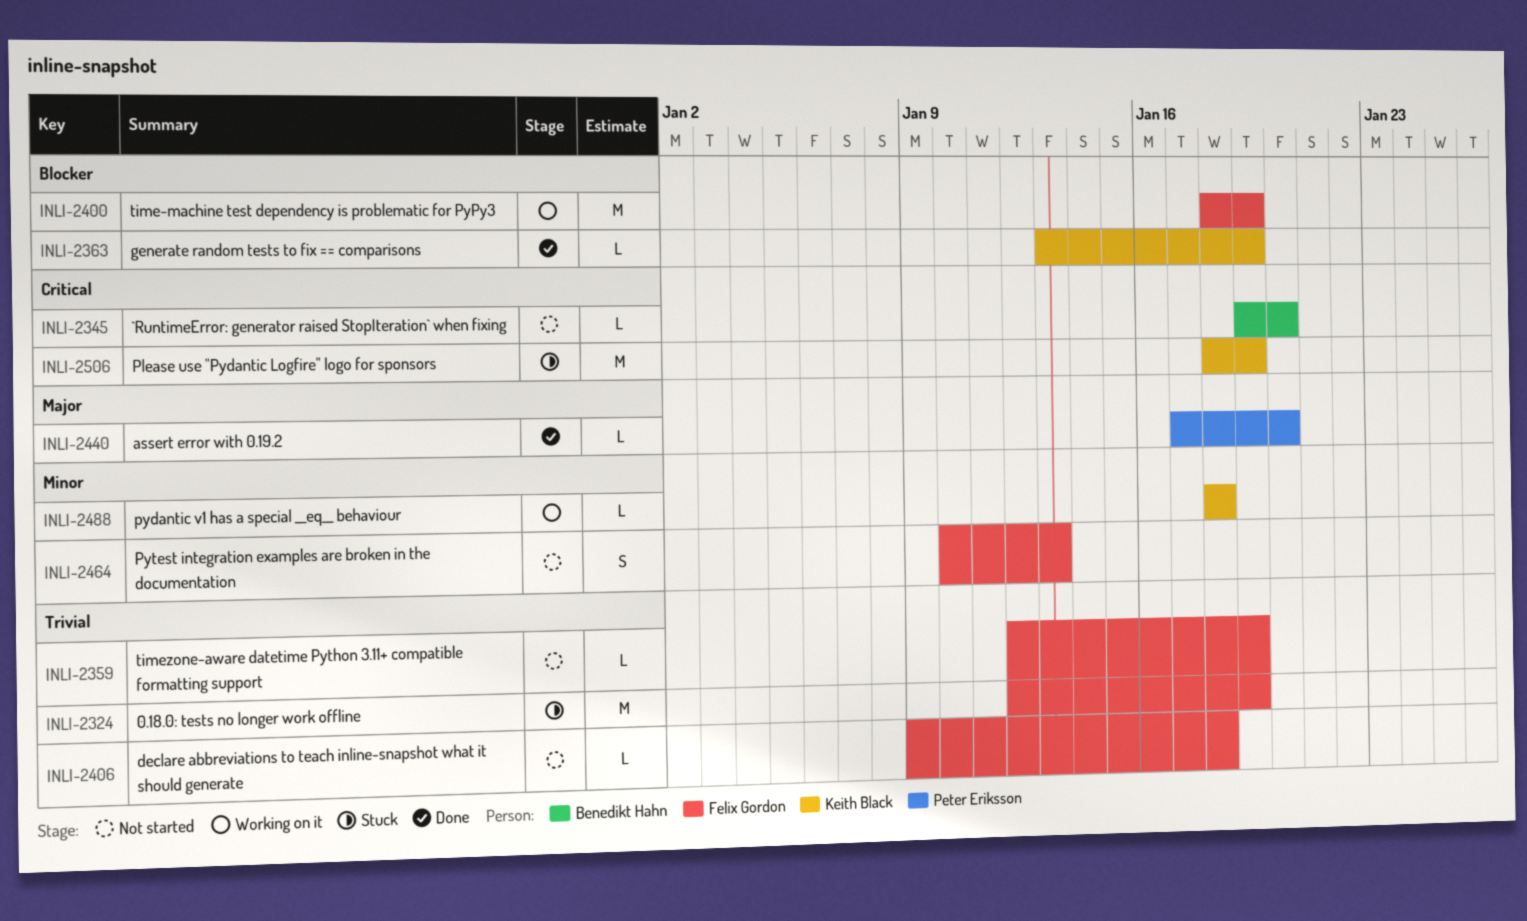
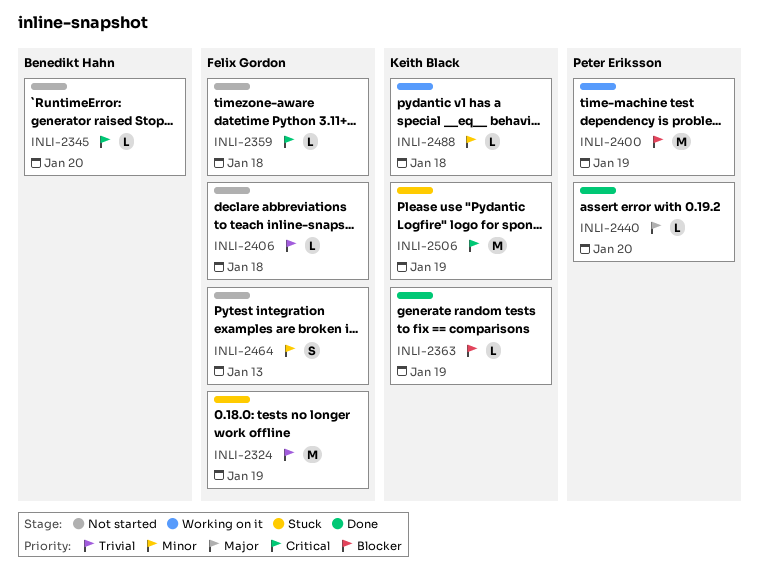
INLI-2359, priority: Trivial -> Critical
INLI-2359, due: Jan 19 -> Jan 18
INLI-2400, owner: Felix Gordon -> Peter Eriksson

